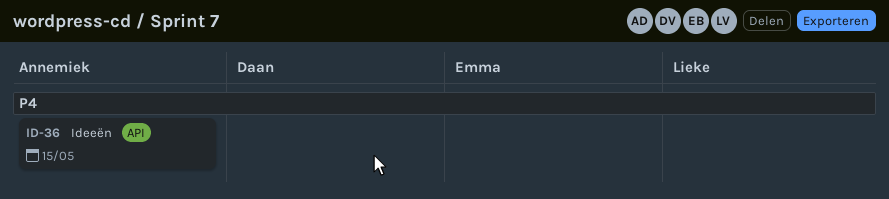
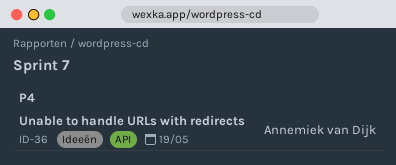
ID-36, due: May 15 -> May 19

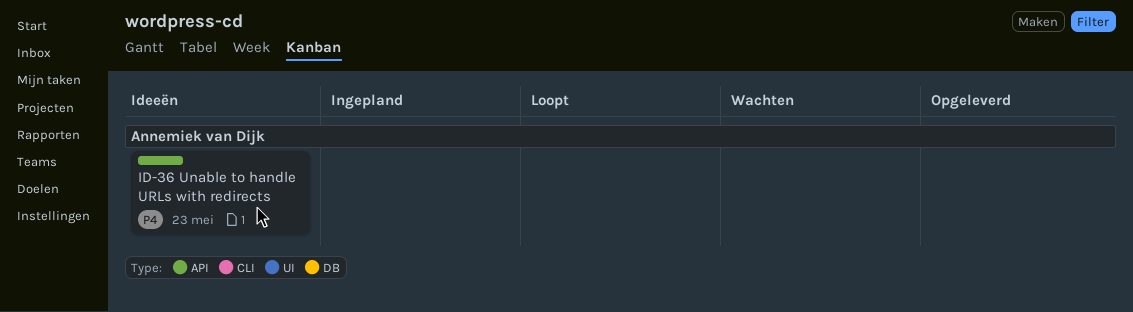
ID-36, due: May 19 -> May 23

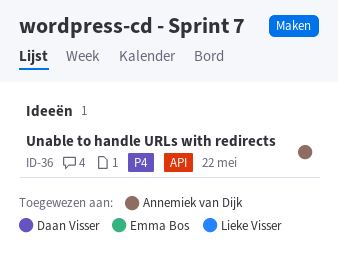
ID-36, due: May 23 -> May 22

